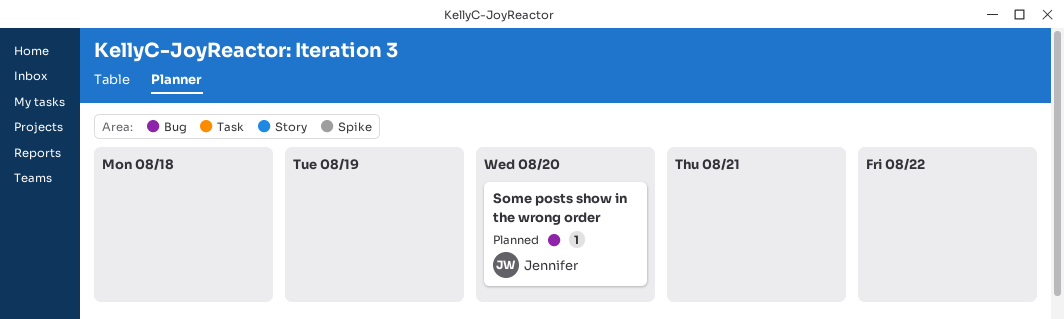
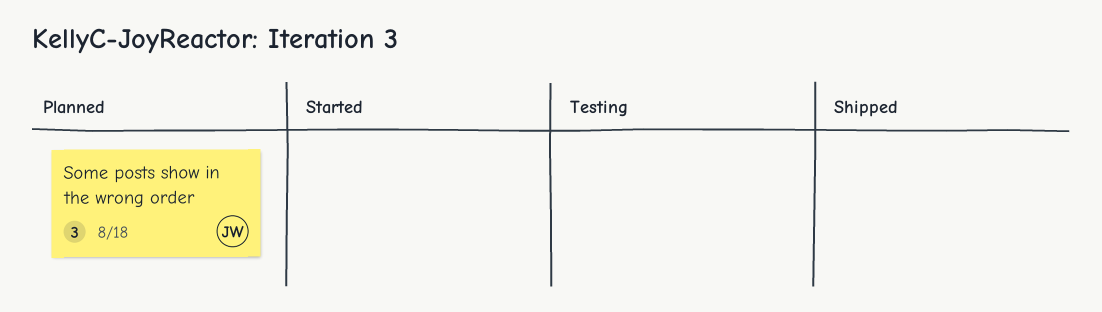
Some posts show in the wrong order, estimate: 1 -> 3
Some posts show in the wrong order, due: Aug 20 -> Aug 18

